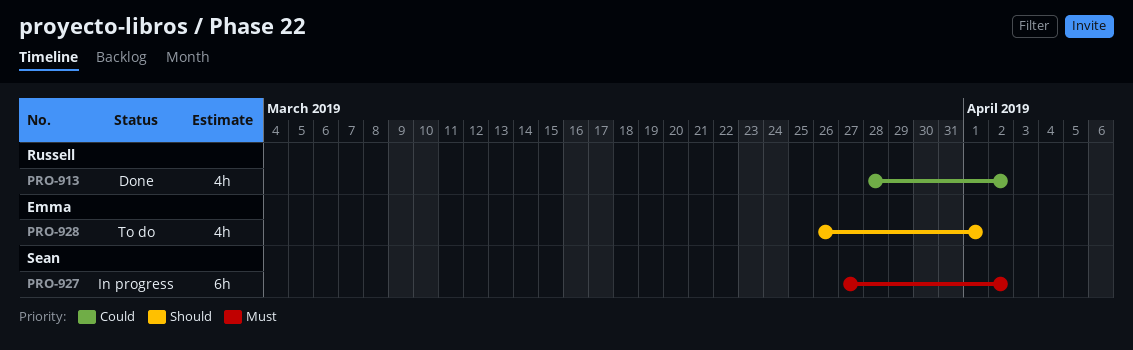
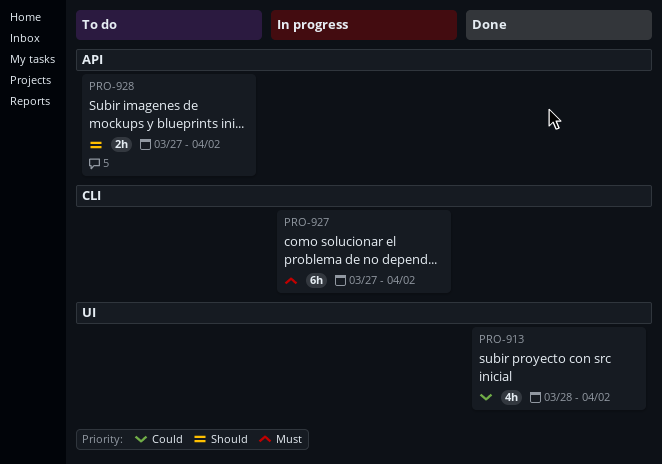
PRO-928, estimate: 4h -> 2h
PRO-928, start: Mar 26 -> Mar 27
PRO-928, due: Apr 1 -> Apr 2

